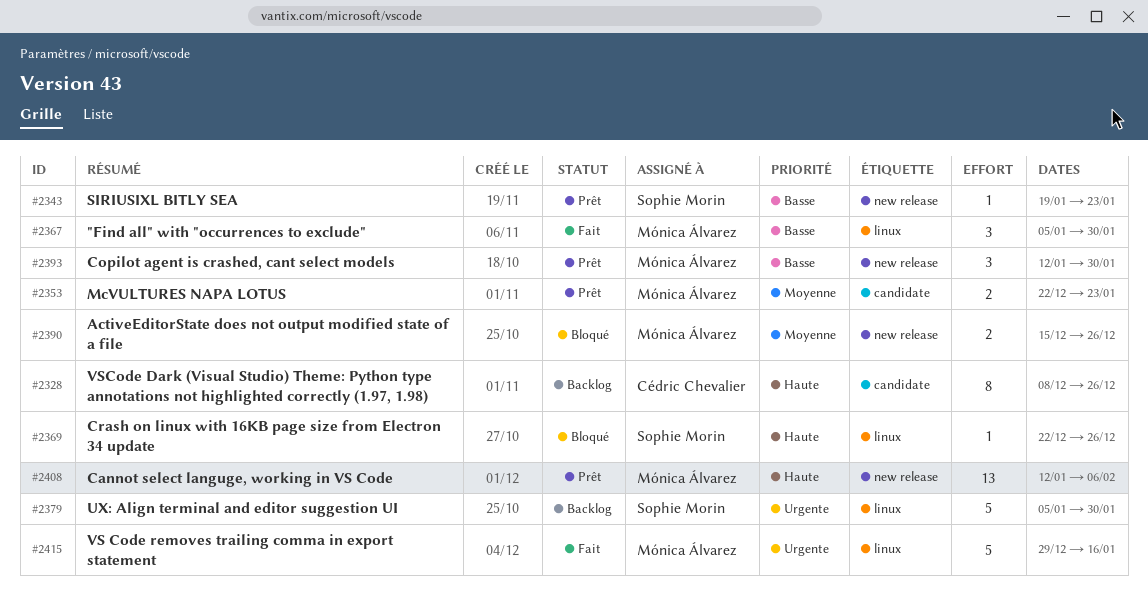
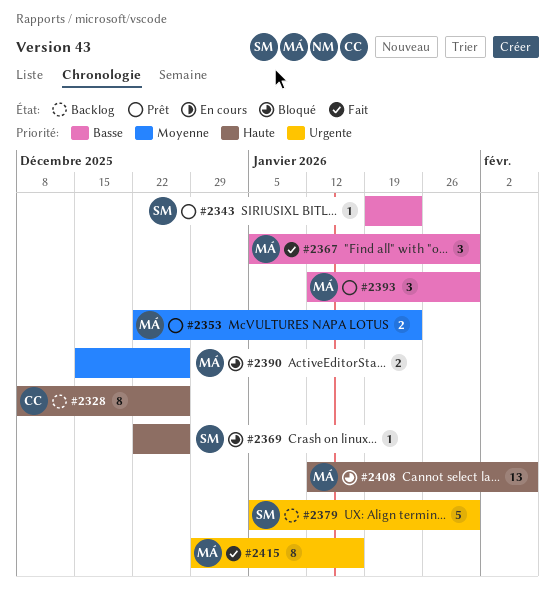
#2408, status: Prêt -> Bloqué
#2415, estimate: 5 -> 8

